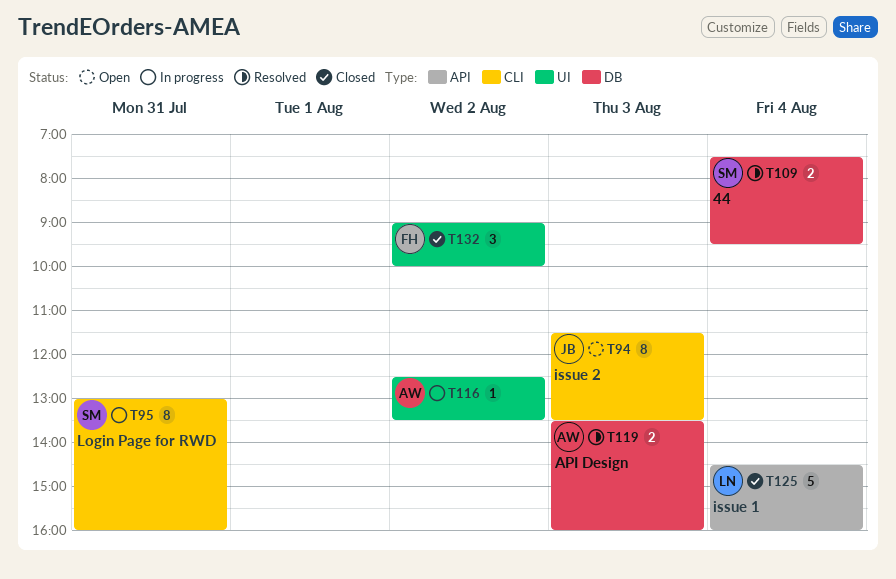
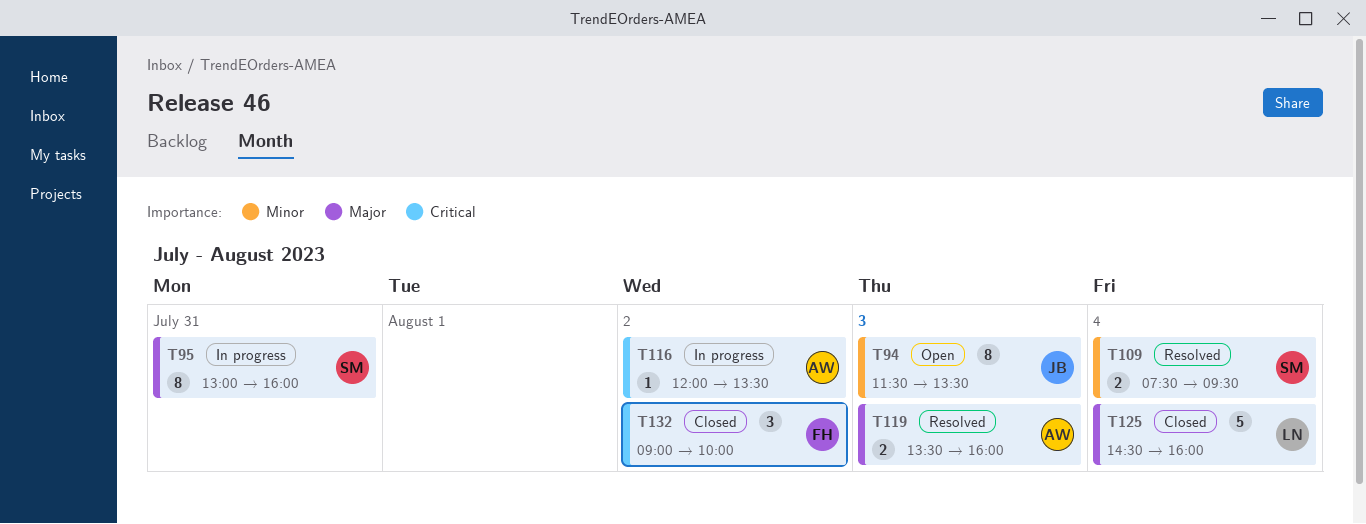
T116, begins: 12:30 -> 12:00

